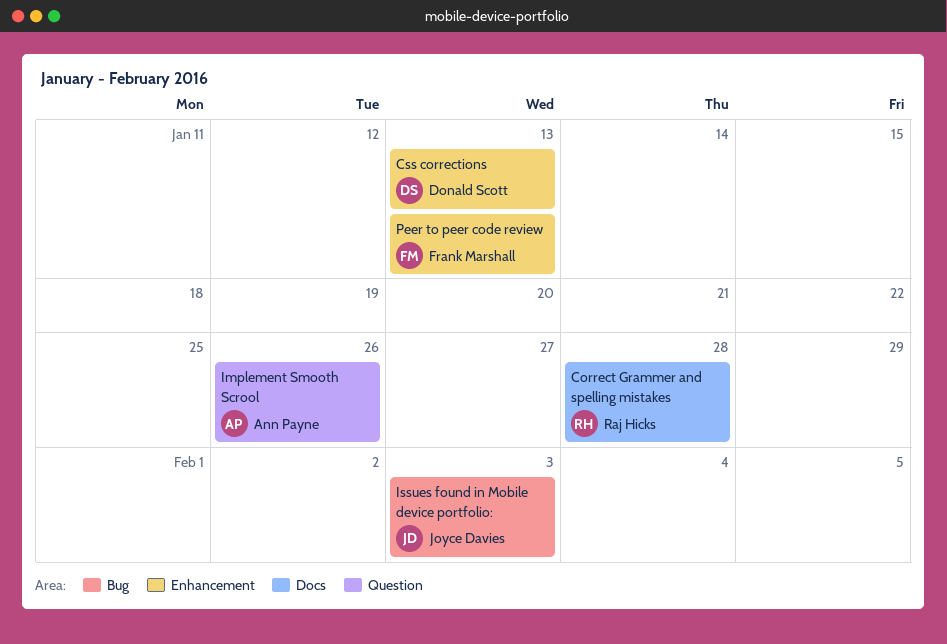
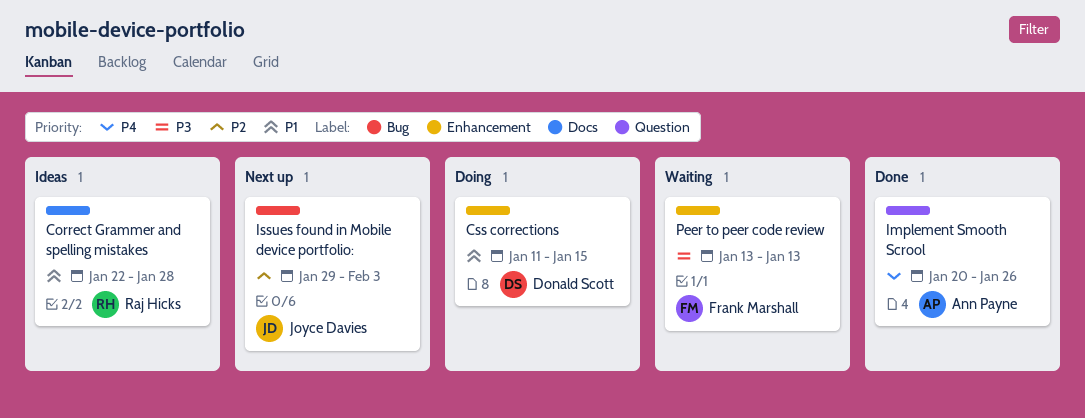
Css corrections, due: Jan 13 -> Jan 15

